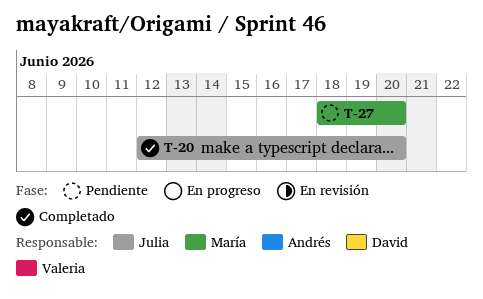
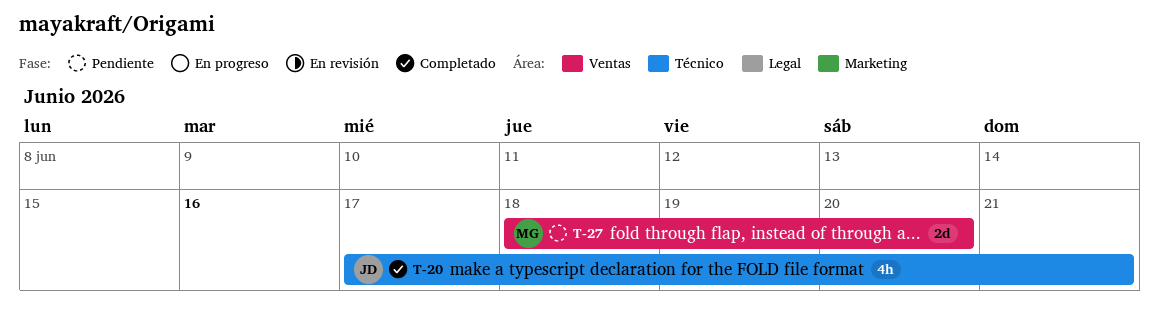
T-20, start: Jun 12 -> Jun 17
T-20, due: Jun 20 -> Jun 21

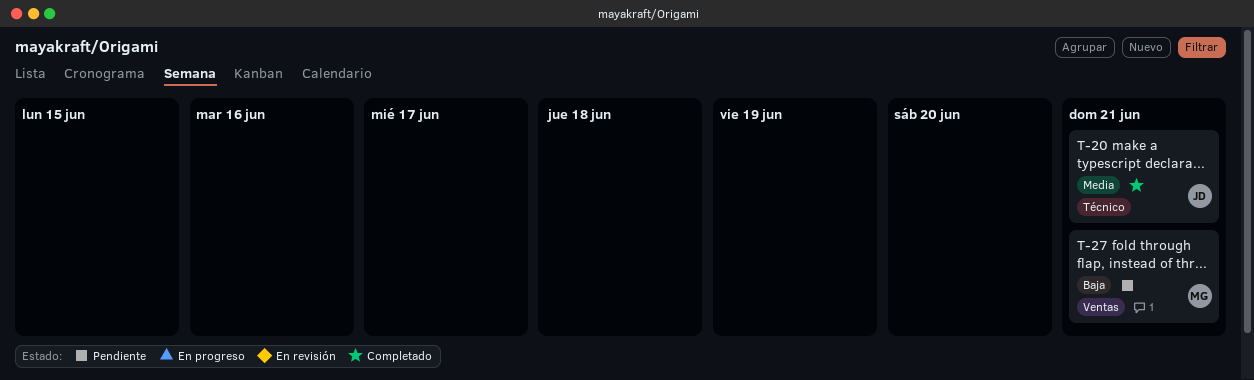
T-27, due: Jun 20 -> Jun 21

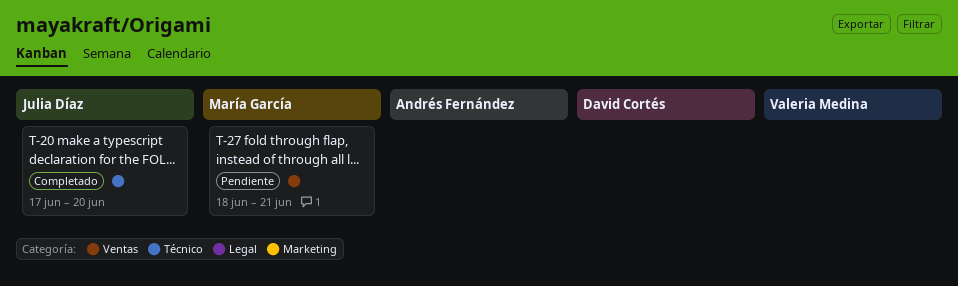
T-20, due: Jun 21 -> Jun 20

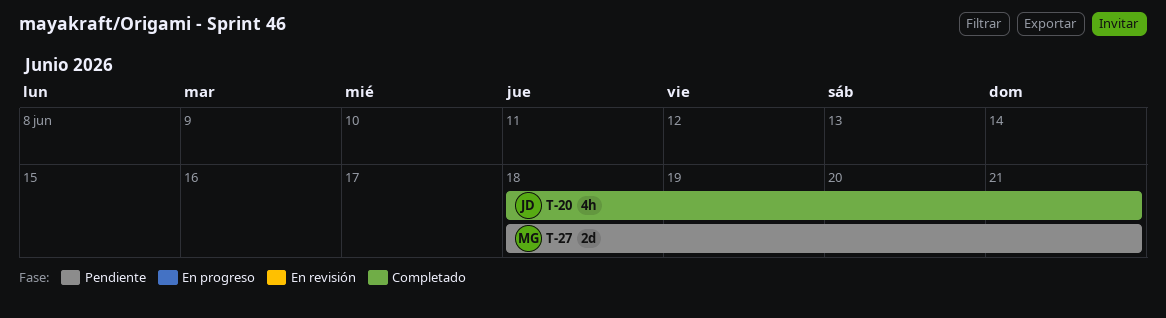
T-20, start: Jun 17 -> Jun 18
T-20, due: Jun 20 -> Jun 21

